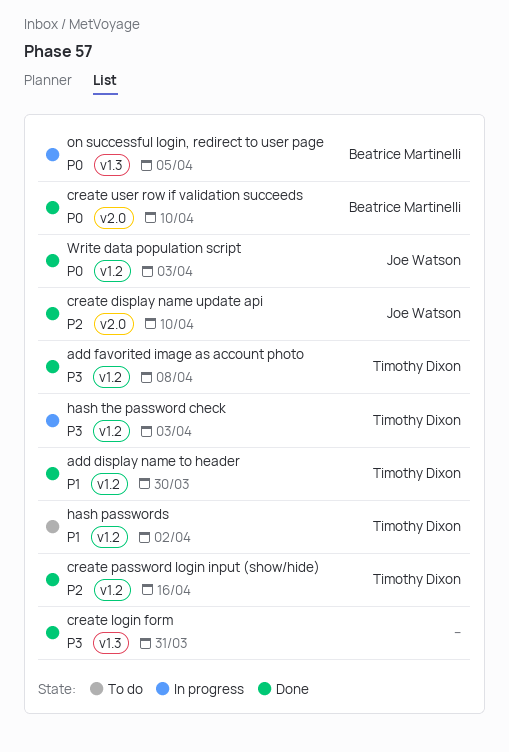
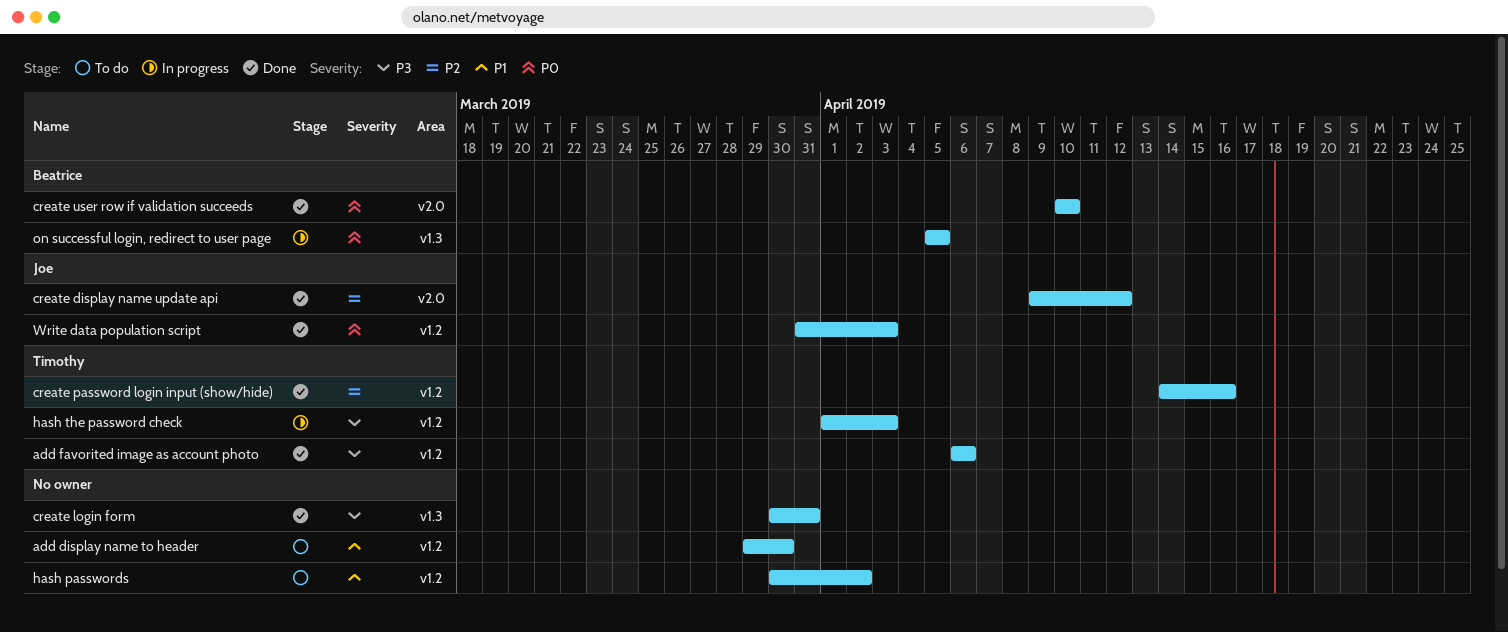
add display name to header, status: Done -> To do
add display name to header, owner: Timothy Dixon -> none
add favorited image as account photo, due: Apr 8 -> Apr 6
create display name update api, due: Apr 10 -> Apr 12
hash passwords, owner: Timothy Dixon -> none

